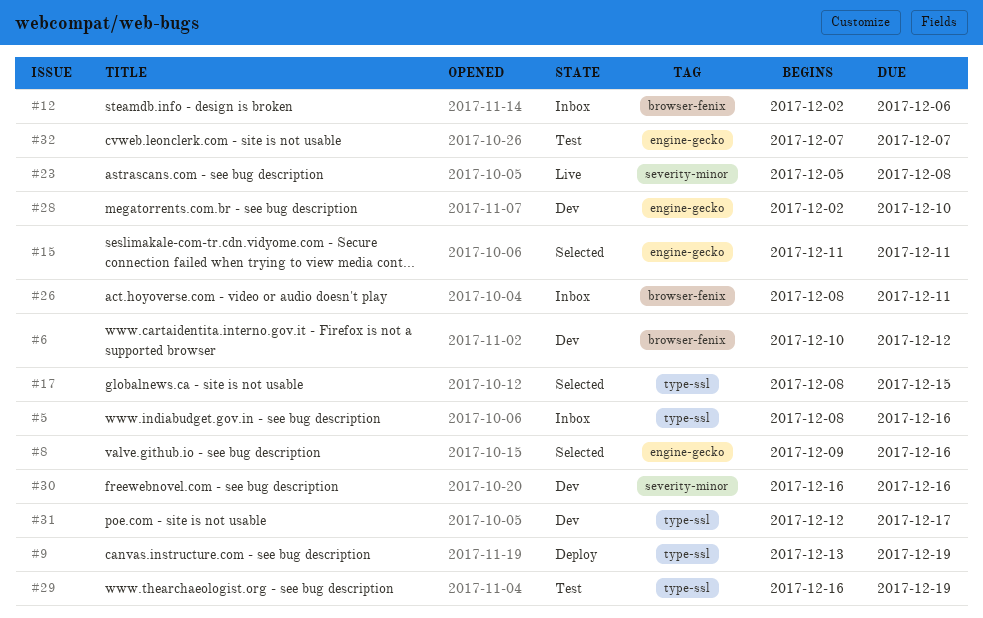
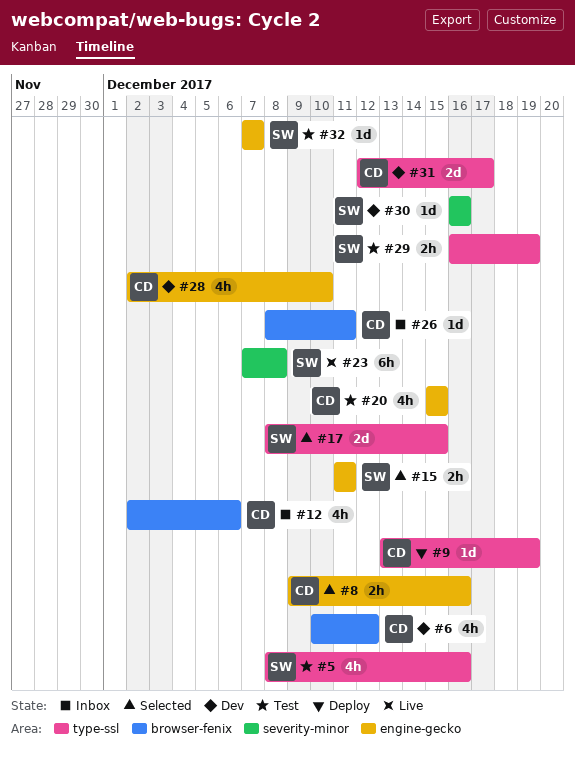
#5, status: Inbox -> Test
#20: none -> present
#23, start: Dec 5 -> Dec 7

